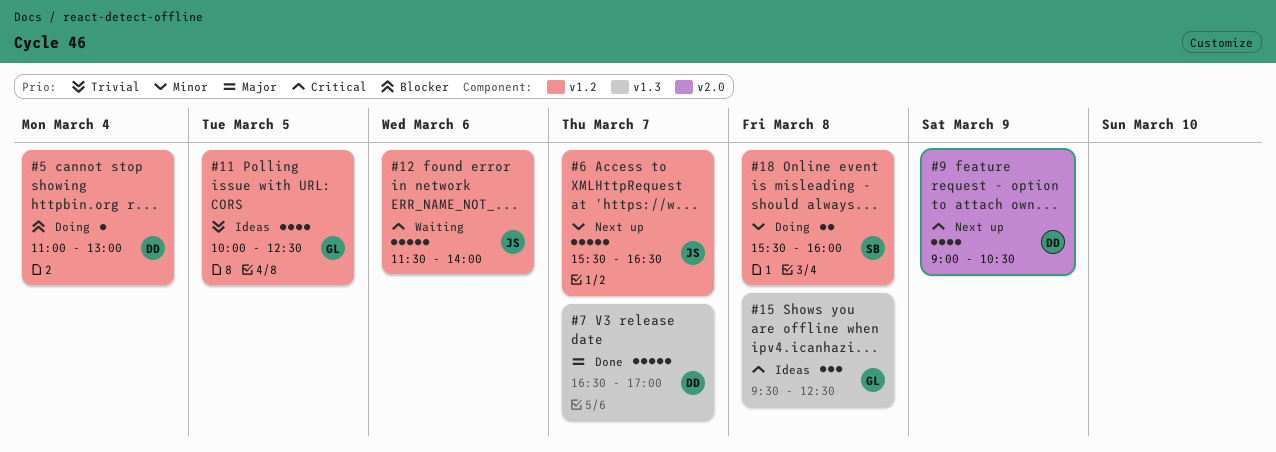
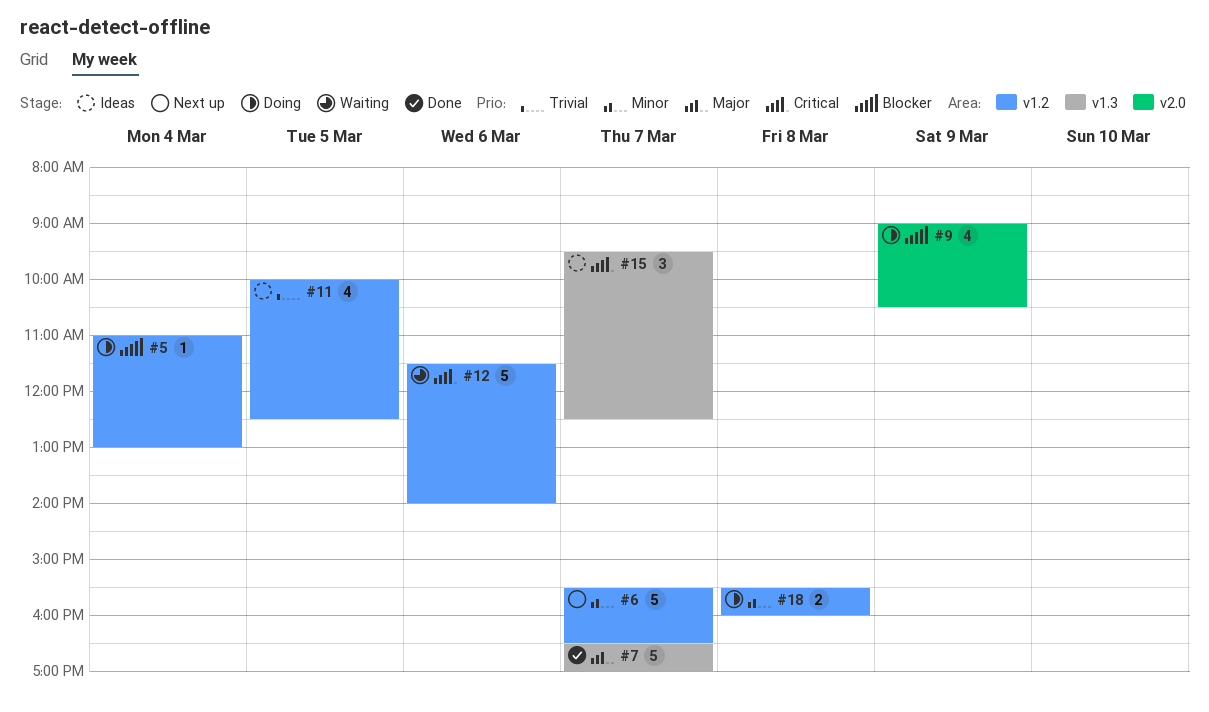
#9, status: Next up -> Doing
#9, priority: Critical -> Blocker
#15, day: Mar 8 -> Mar 7

